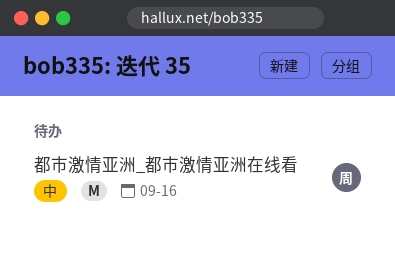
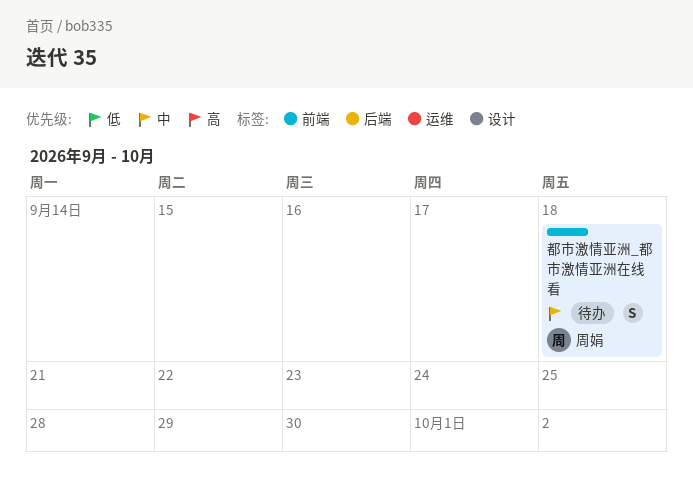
都市激情亚洲_都市激情亚洲在线看, estimate: M -> S
都市激情亚洲_都市激情亚洲在线看, due: Sep 16 -> Sep 18

